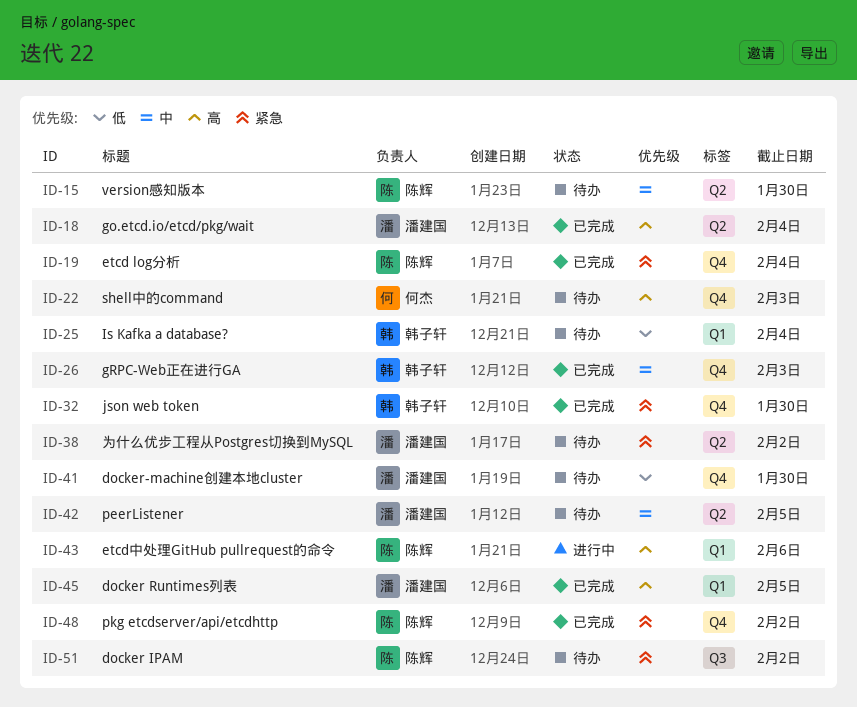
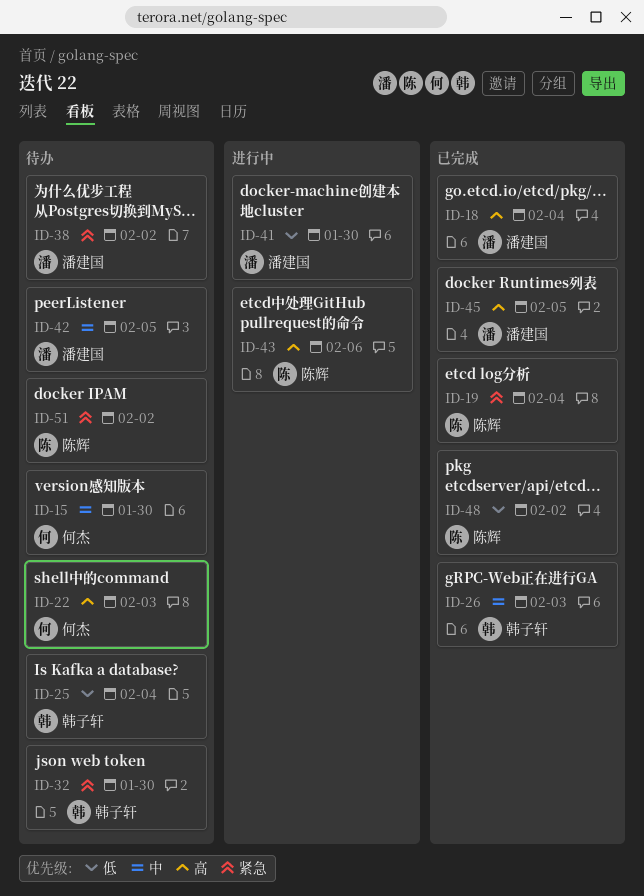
ID-15, owner: 陈辉 -> 何杰
ID-32, status: 已完成 -> 待办
ID-41, status: 待办 -> 进行中
ID-48, priority: 紧急 -> 低

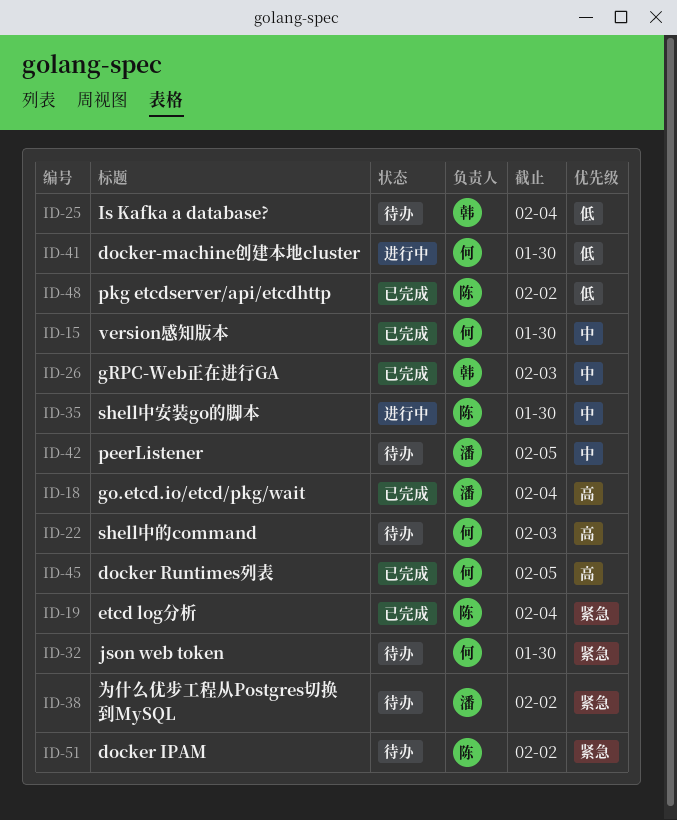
ID-15, status: 待办 -> 已完成
ID-32, owner: 韩子轩 -> 何杰
ID-35: none -> present
ID-41, owner: 潘建国 -> 何杰
ID-43: present -> none
ID-45, owner: 潘建国 -> 何杰

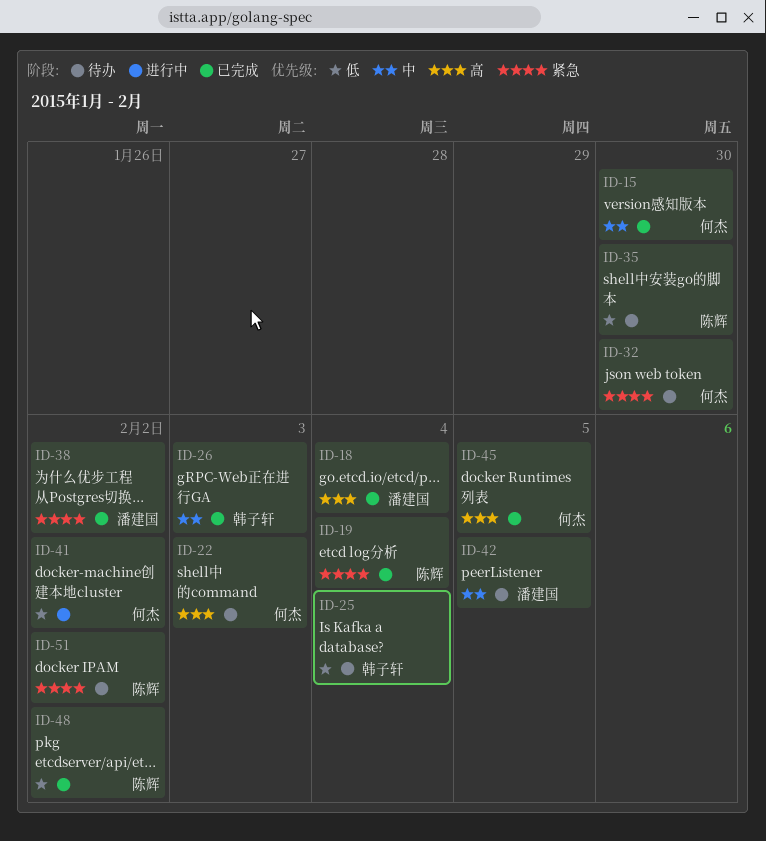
ID-35, status: 进行中 -> 待办
ID-35, priority: 中 -> 低
ID-38, status: 待办 -> 已完成
ID-41, due: Jan 30 -> Feb 2

